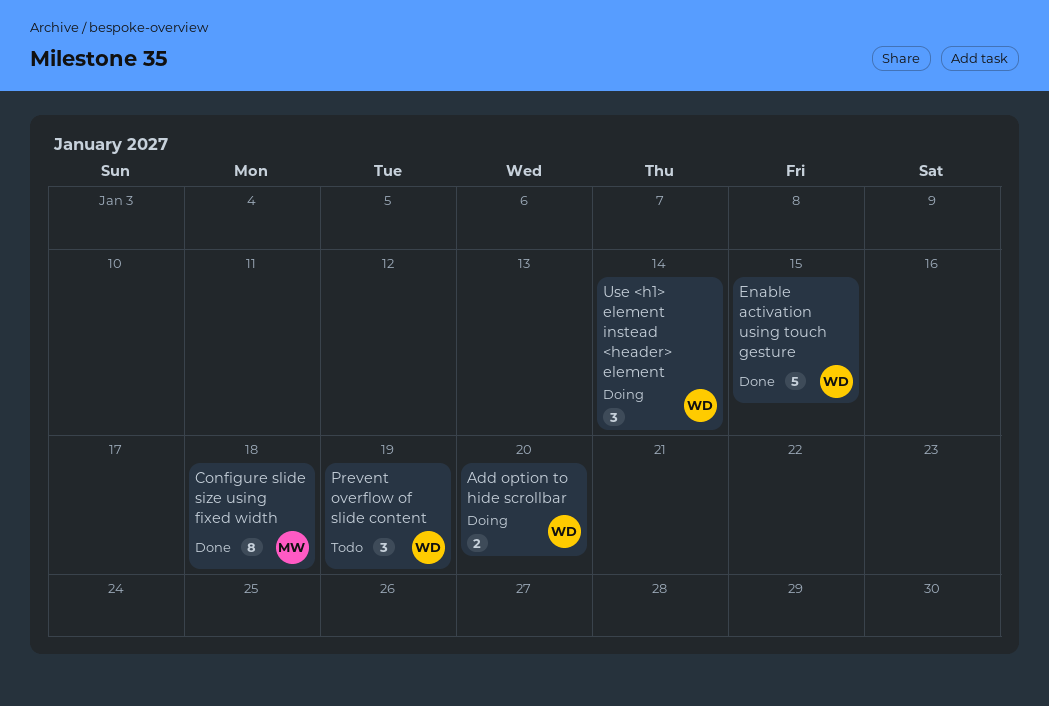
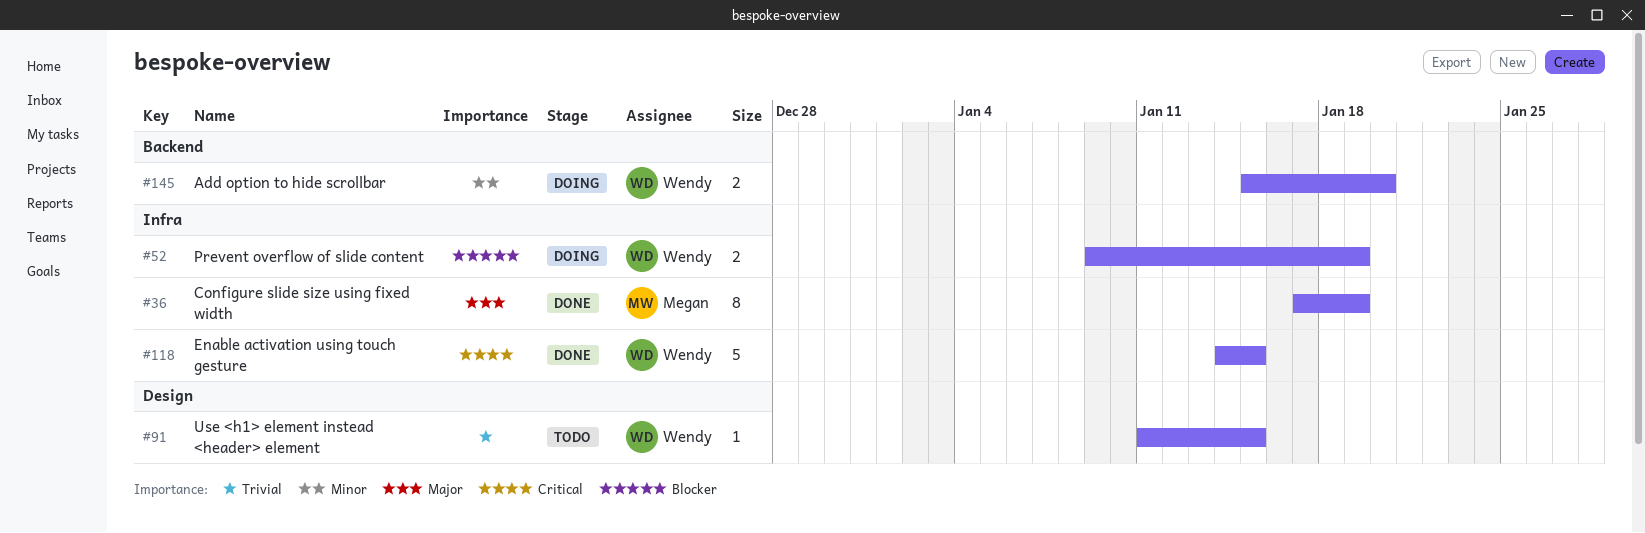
Configure slide size using fixed width, due: Jan 18 -> Jan 19
Prevent overflow of slide content, status: Todo -> Doing
Prevent overflow of slide content, estimate: 3 -> 2
Use <h1> element instead <header> element, status: Doing -> Todo
Use <h1> element instead <header> element, estimate: 3 -> 1
Use <h1> element instead <header> element, due: Jan 14 -> Jan 15

